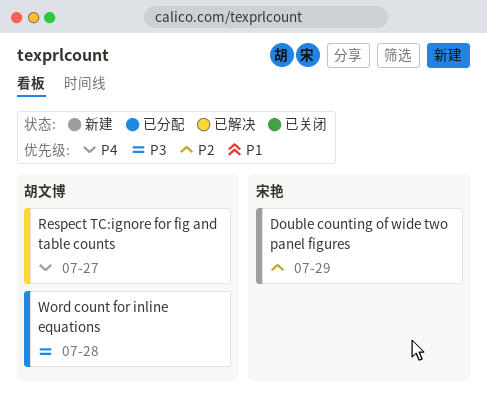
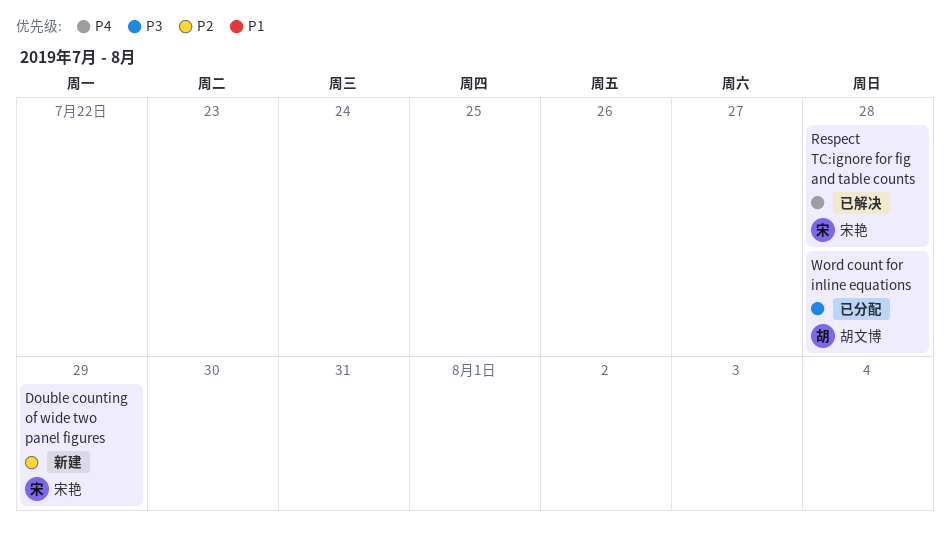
Respect TC:ignore for fig and table counts, owner: 胡文博 -> 宋艳
Respect TC:ignore for fig and table counts, due: Jul 27 -> Jul 28

